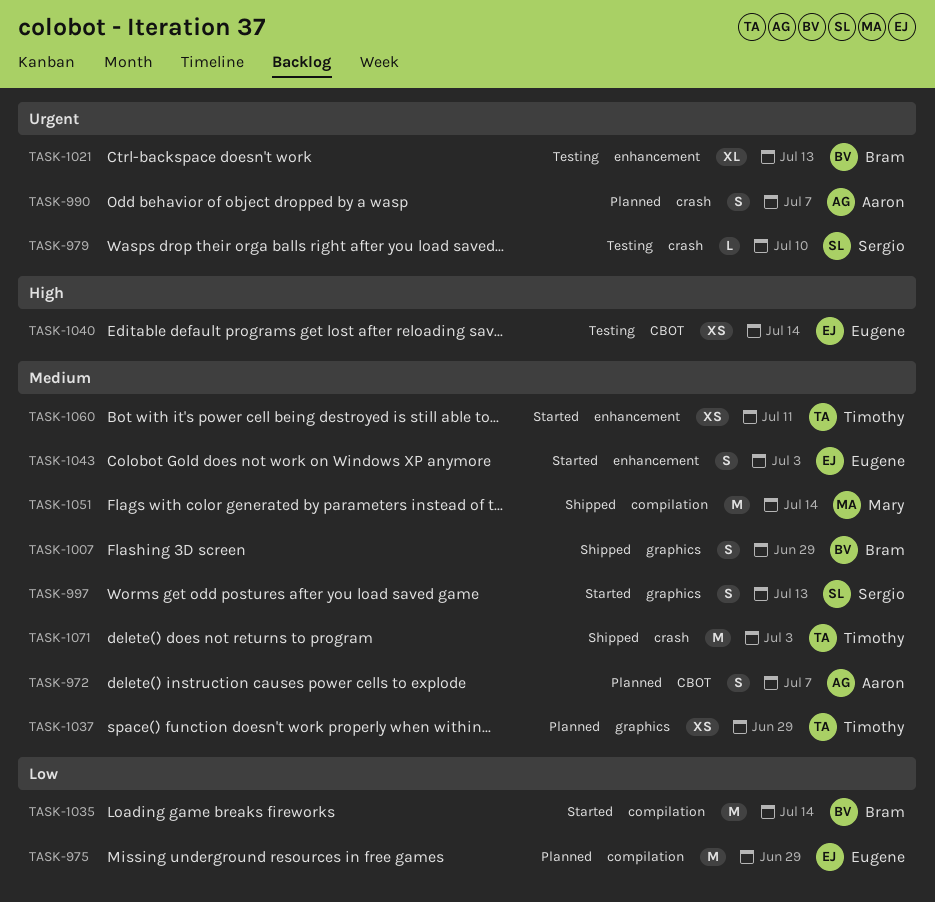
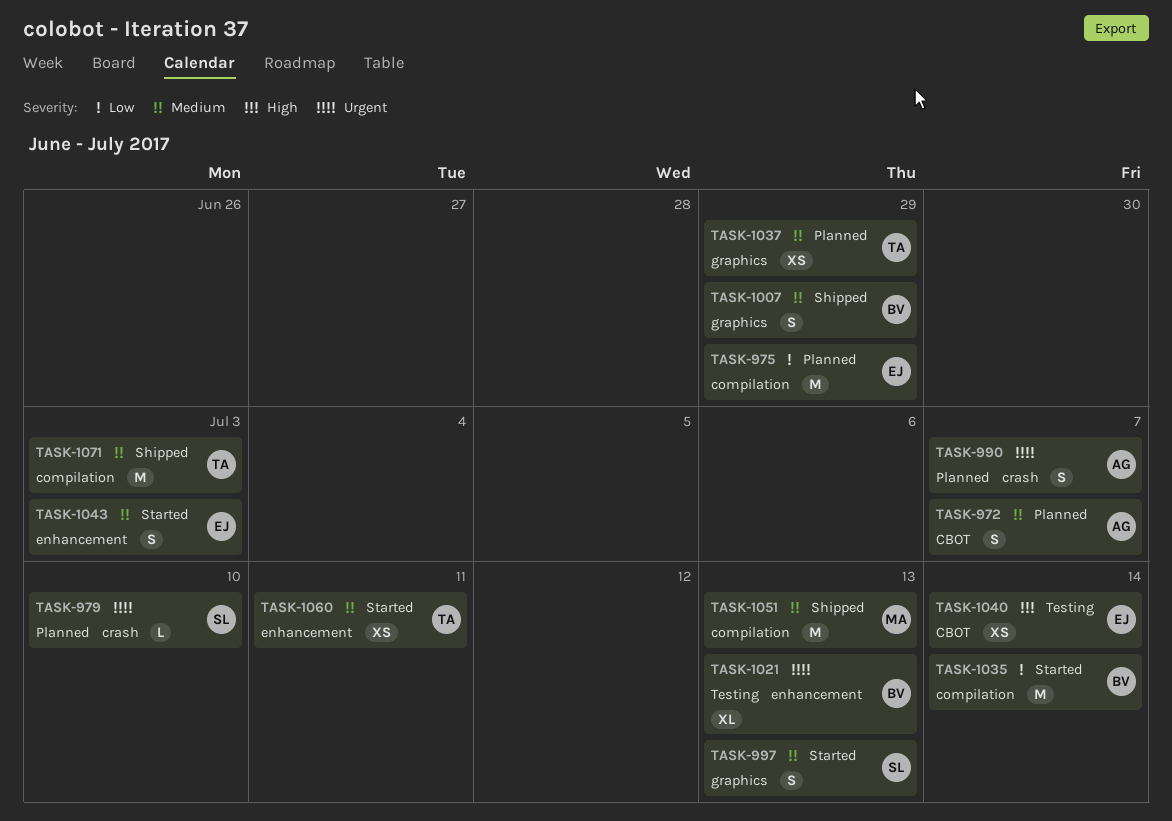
TASK-979, status: Testing -> Planned
TASK-1051, due: Jul 14 -> Jul 13
TASK-1071, label: crash -> compilation

